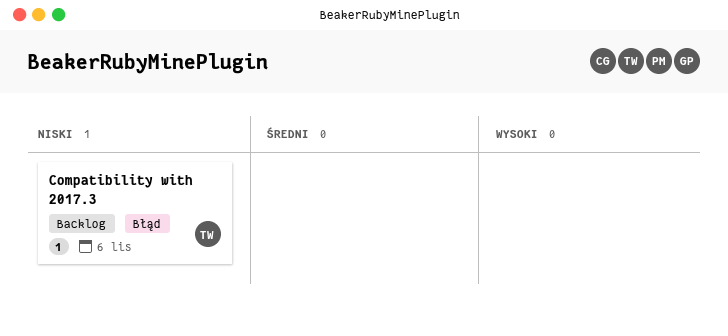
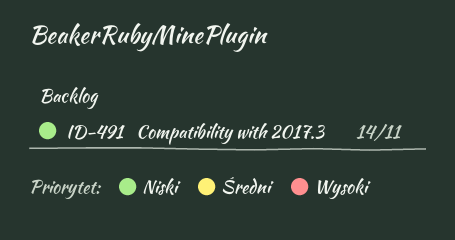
Compatibility with 2017.3, due: Nov 6 -> Nov 14

